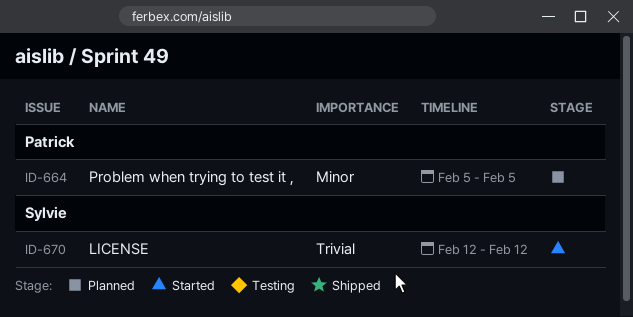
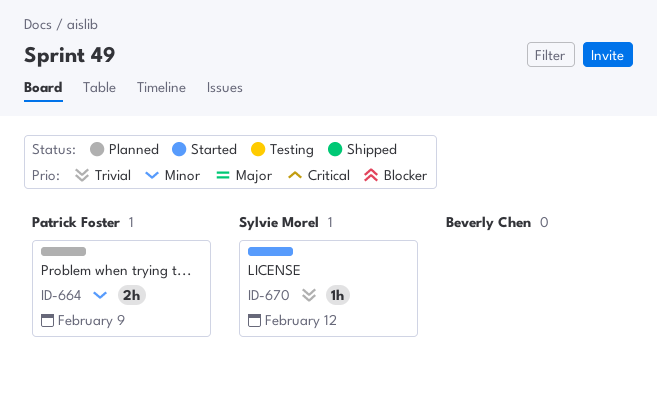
ID-664, due: Feb 5 -> Feb 9

